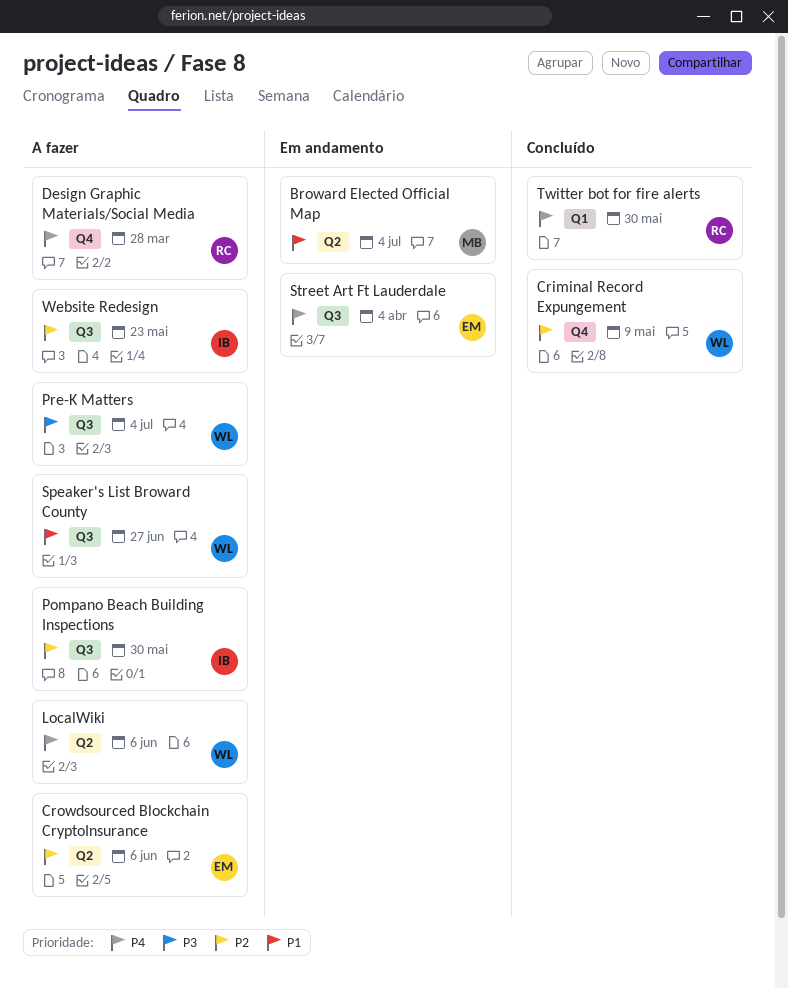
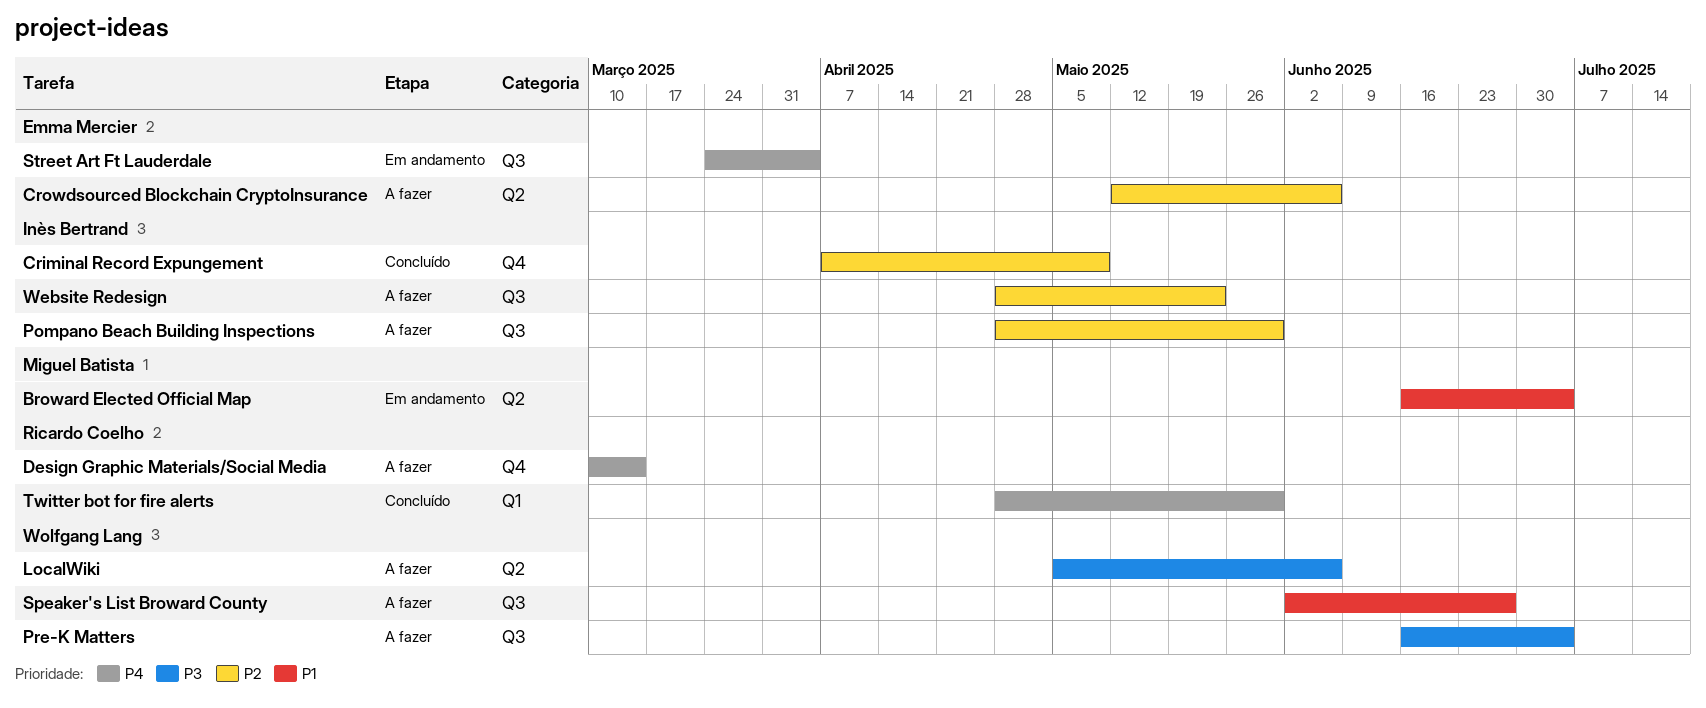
Criminal Record Expungement, owner: Wolfgang Lang -> Inès Bertrand
Design Graphic Materials/Social Media, due: Mar 28 -> Mar 14
LocalWiki, priority: P4 -> P3

